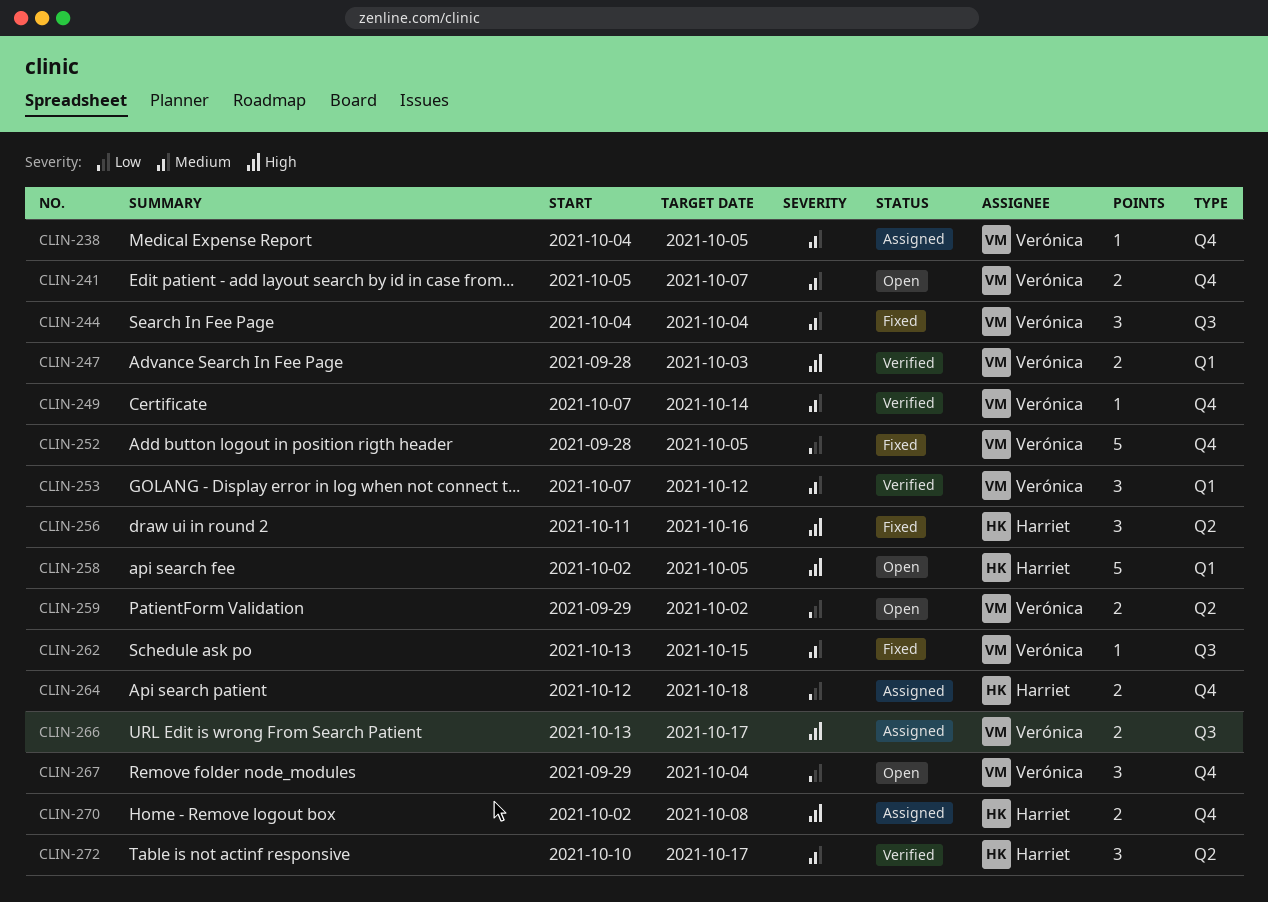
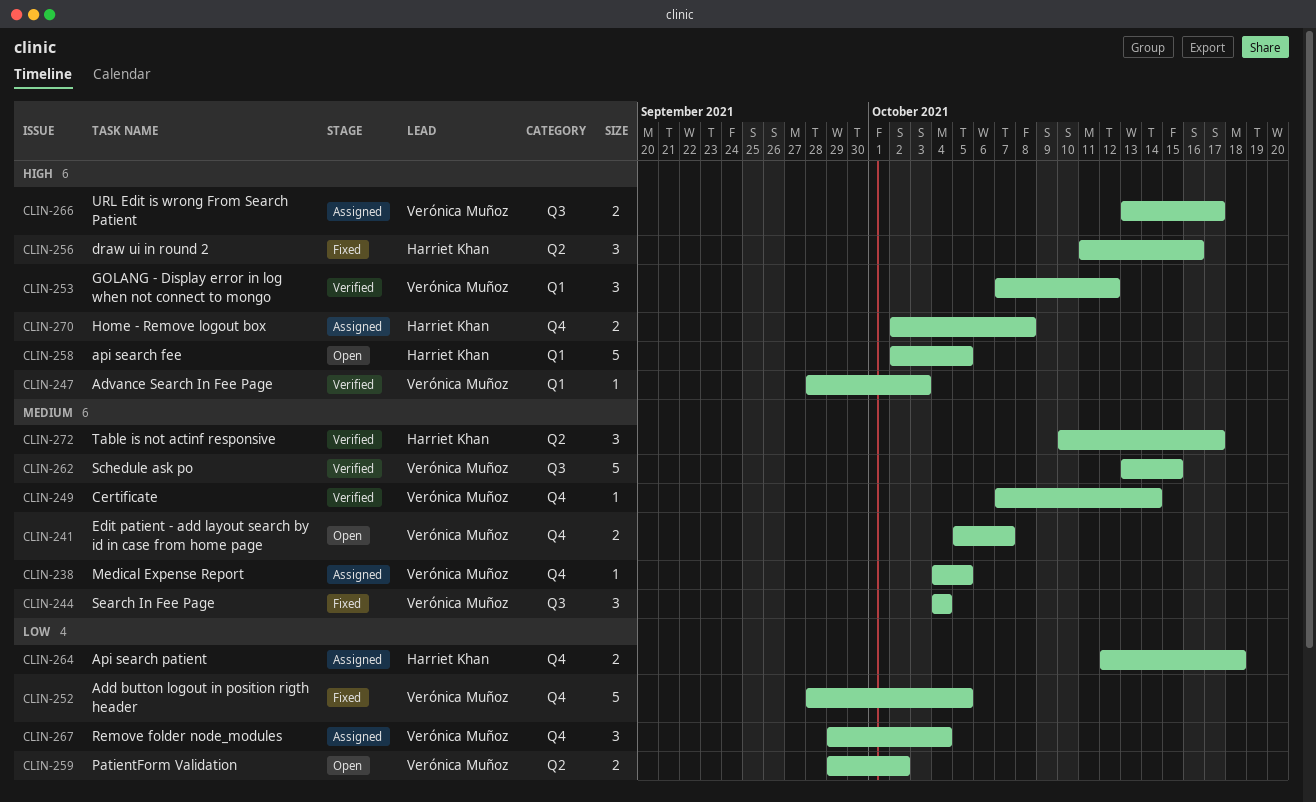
CLIN-247, estimate: 2 -> 1
CLIN-253, priority: Medium -> High
CLIN-262, status: Fixed -> Verified
CLIN-262, estimate: 1 -> 5
CLIN-267, status: Open -> Assigned

